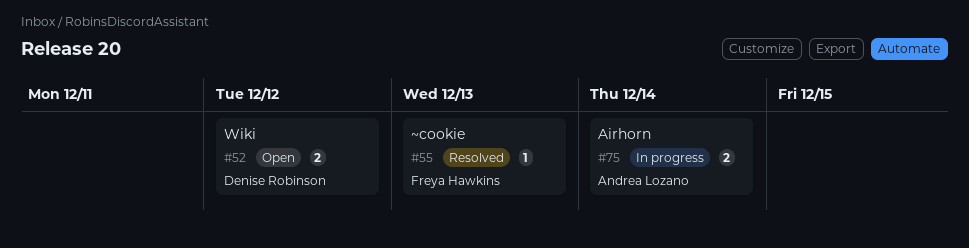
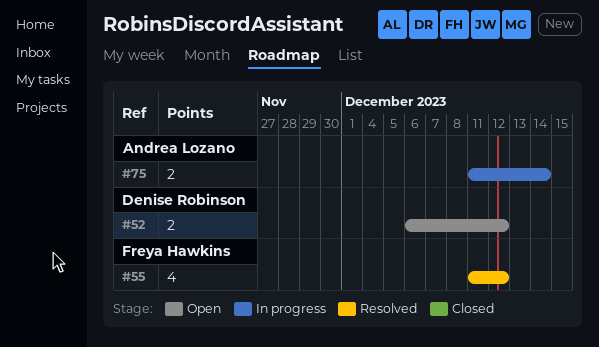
#55, estimate: 1 -> 4
#55, due: Dec 13 -> Dec 12

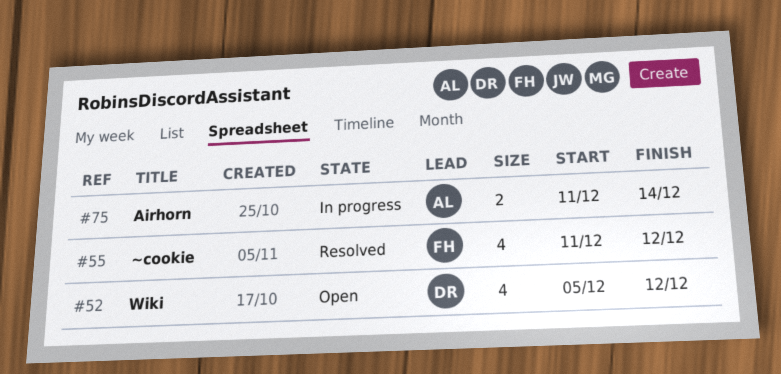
#52, estimate: 2 -> 4
#52, start: Dec 6 -> Dec 5

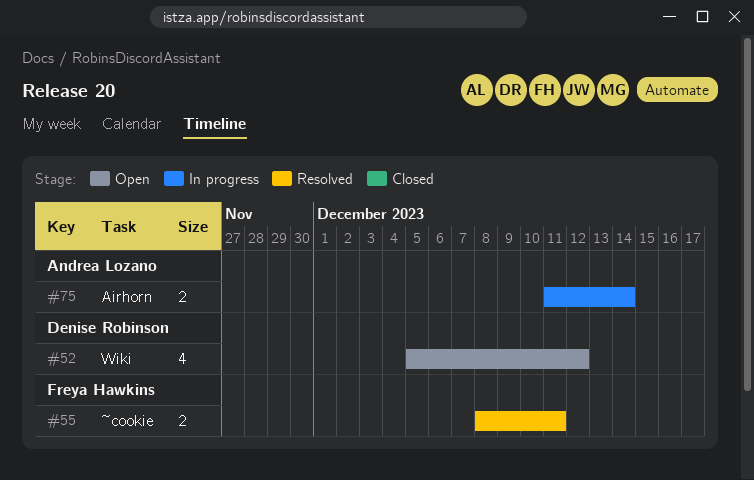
#55, estimate: 4 -> 2
#55, start: Dec 11 -> Dec 8
#55, due: Dec 12 -> Dec 11

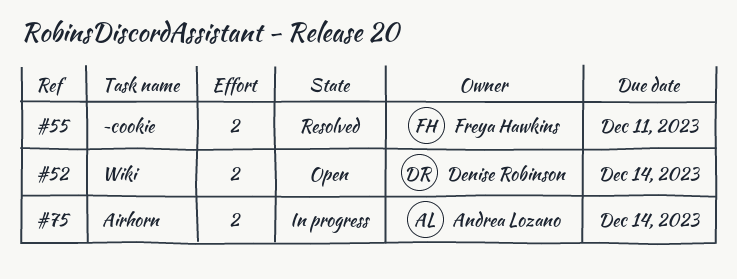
#52, estimate: 4 -> 2
#52, due: Dec 12 -> Dec 14

